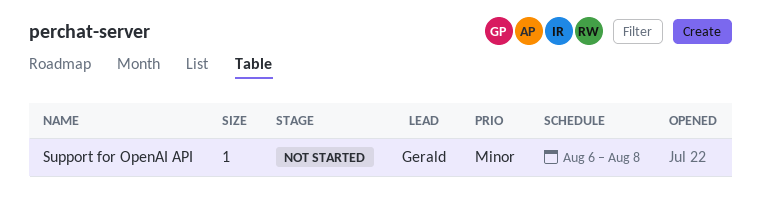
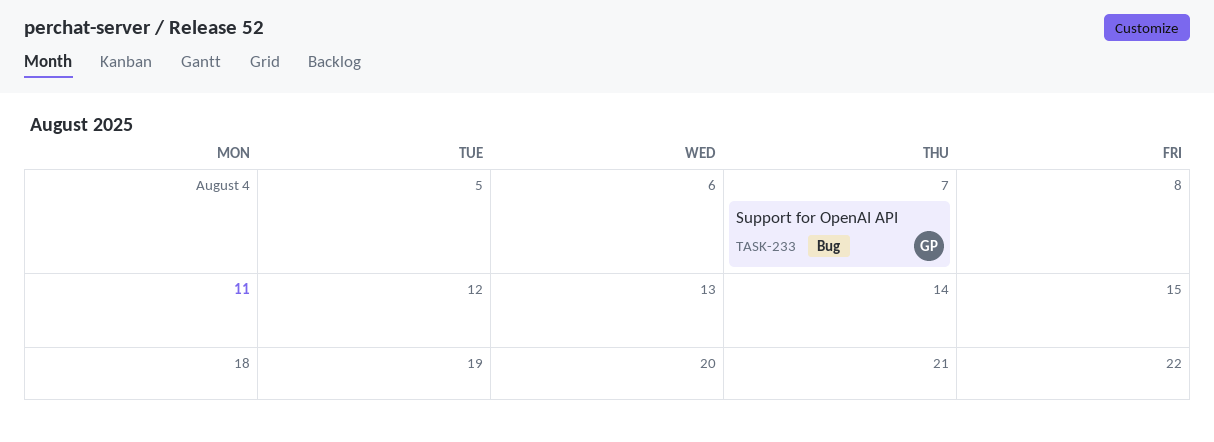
Support for OpenAI API, due: Aug 8 -> Aug 7

